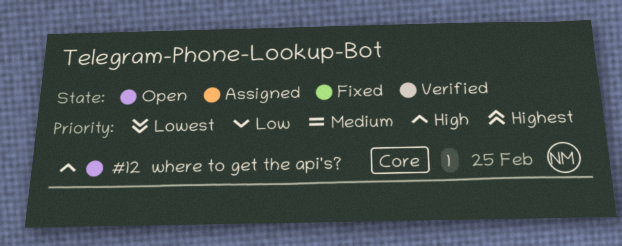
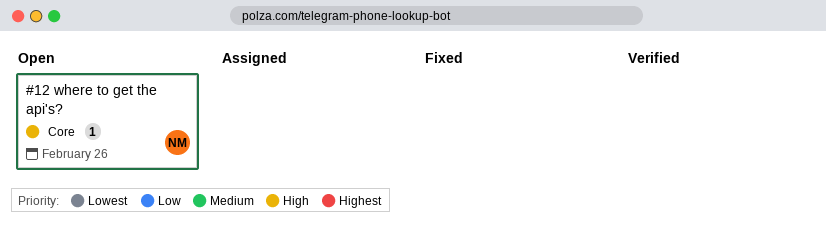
#12, due: Feb 25 -> Feb 26

